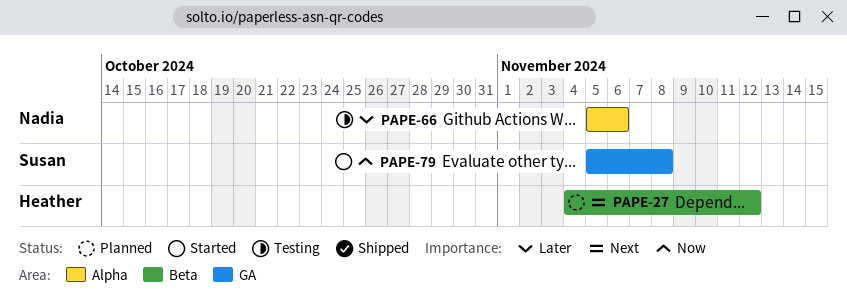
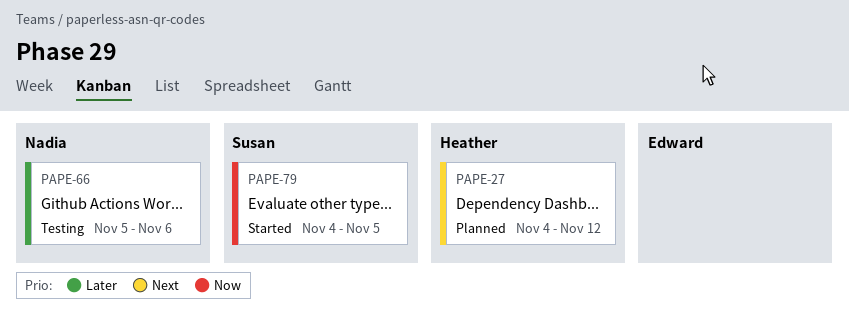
PAPE-79, start: Nov 5 -> Nov 4
PAPE-79, due: Nov 8 -> Nov 5

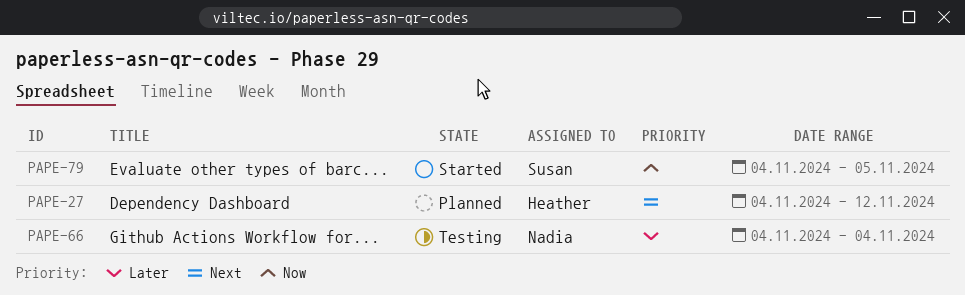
PAPE-66, start: Nov 5 -> Nov 4
PAPE-66, due: Nov 6 -> Nov 4

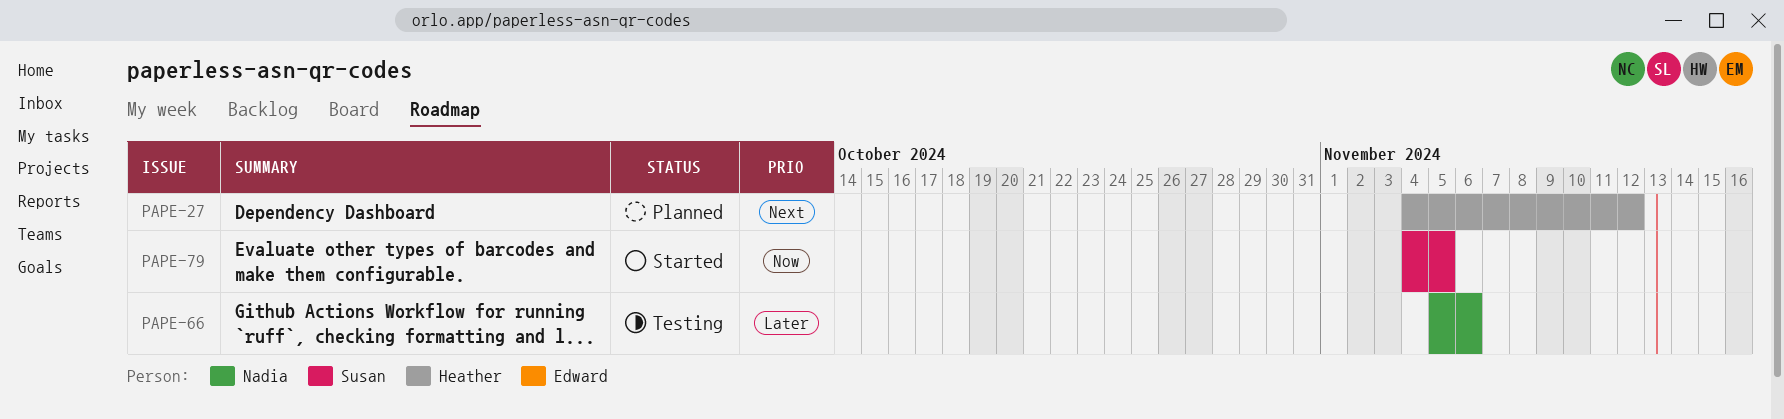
PAPE-66, start: Nov 4 -> Nov 5
PAPE-66, due: Nov 4 -> Nov 6

